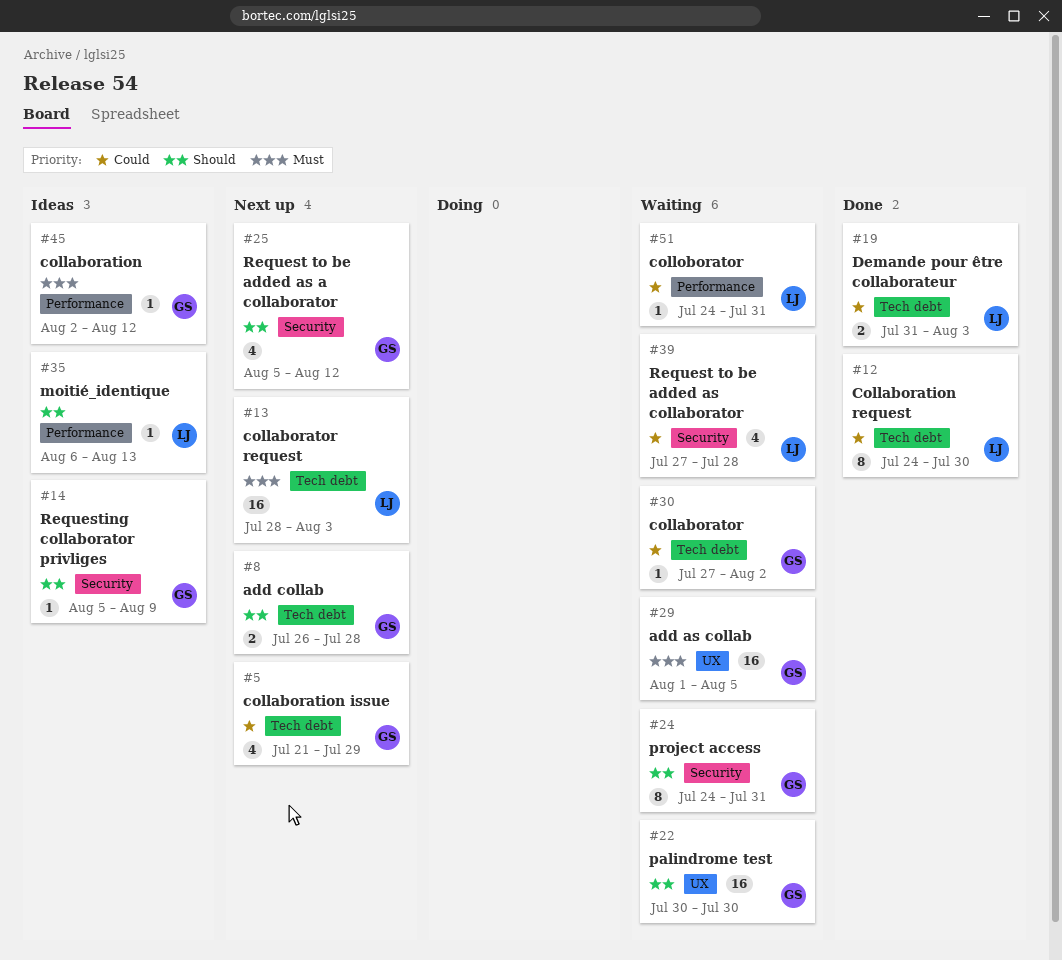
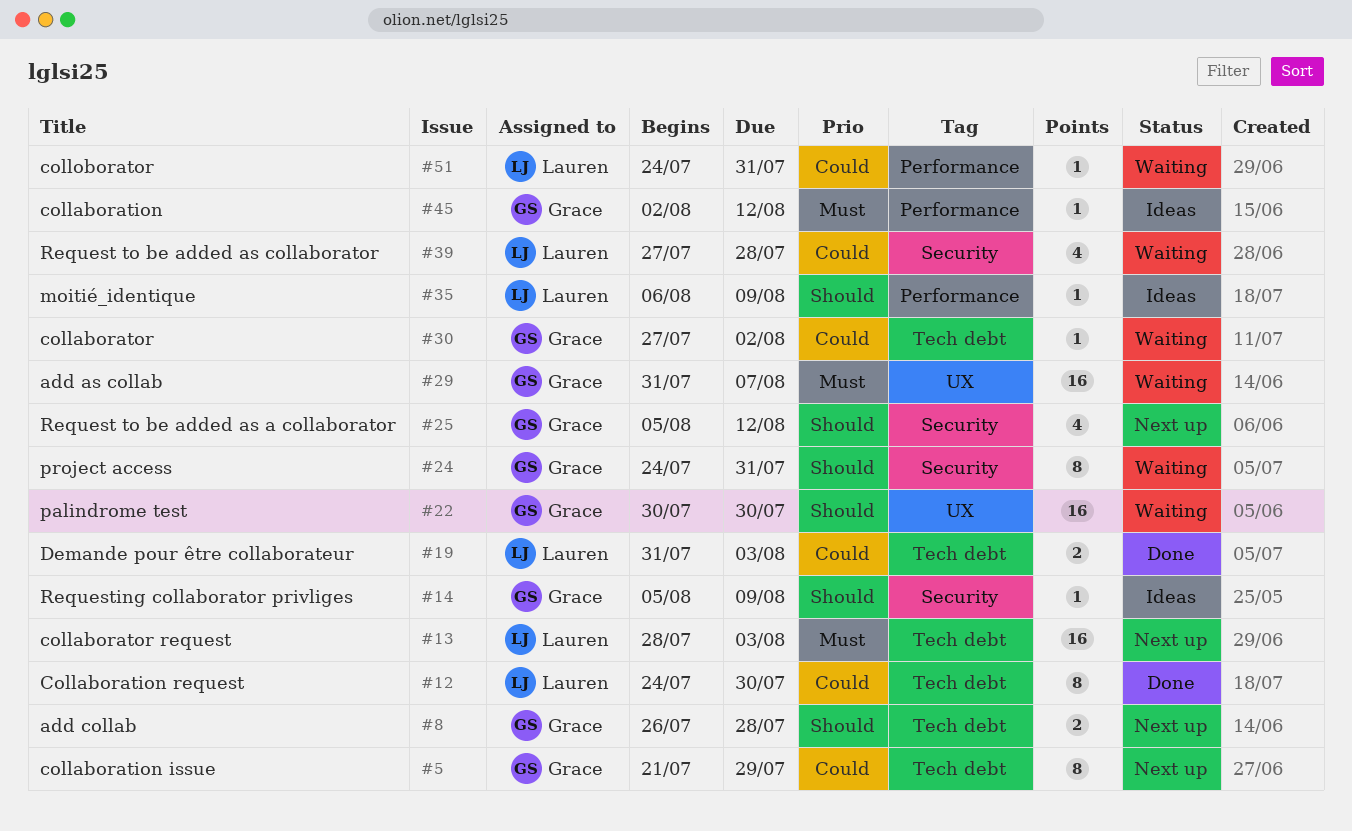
#5, estimate: 4 -> 8
#29, start: Aug 1 -> Jul 31
#29, due: Aug 5 -> Aug 7
#35, due: Aug 13 -> Aug 9

